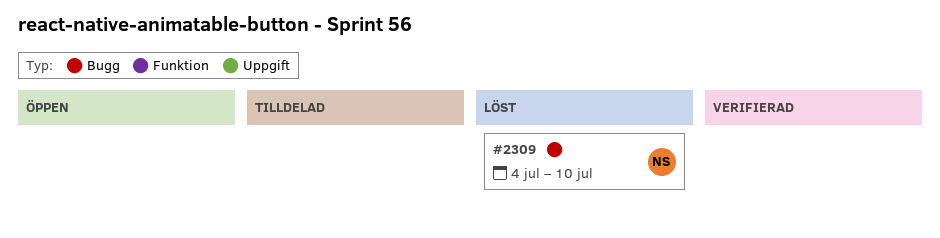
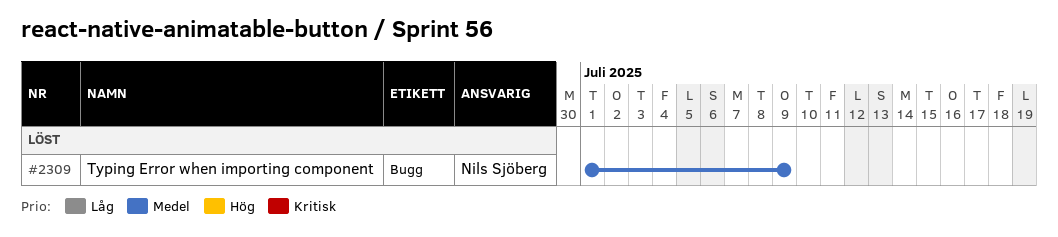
#2309, start: Jul 4 -> Jul 1
#2309, due: Jul 10 -> Jul 9

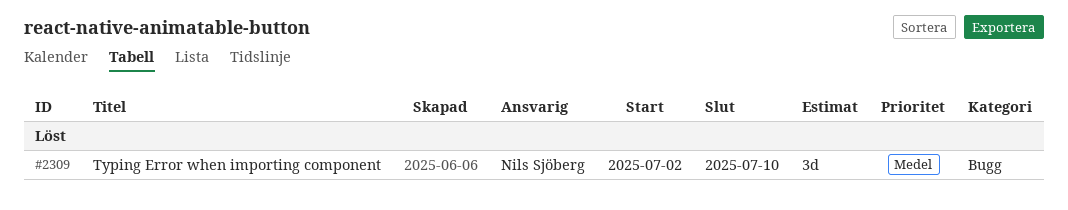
#2309, start: Jul 1 -> Jul 2
#2309, due: Jul 9 -> Jul 10

